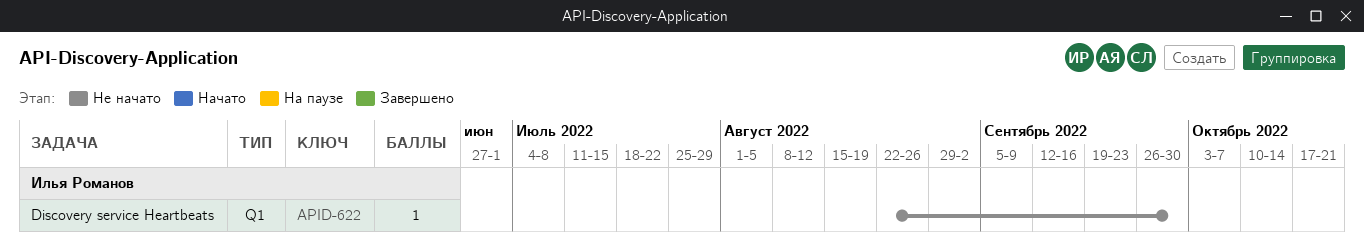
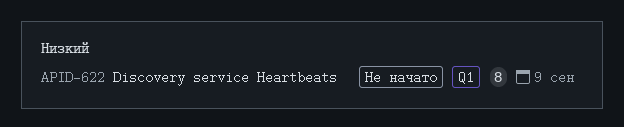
APID-622, estimate: 1 -> 8
APID-622, due: Sep 30 -> Sep 9

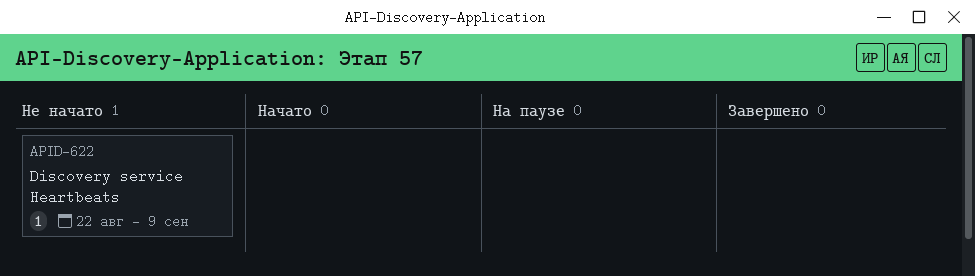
APID-622, estimate: 8 -> 1

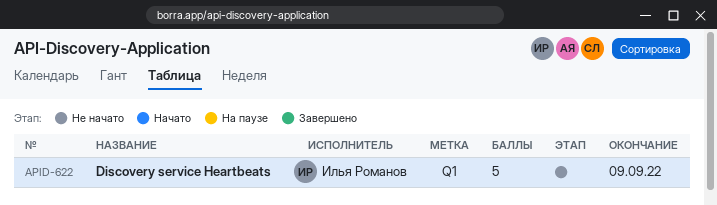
APID-622, estimate: 1 -> 5

